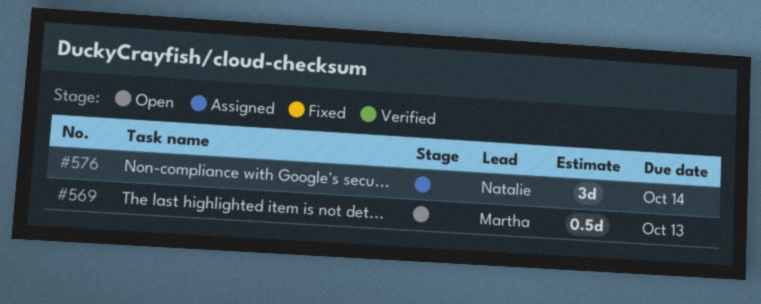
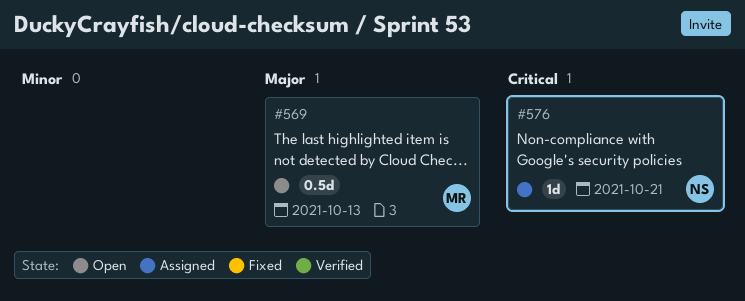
#576, estimate: 3d -> 1d
#576, due: Oct 14 -> Oct 21

